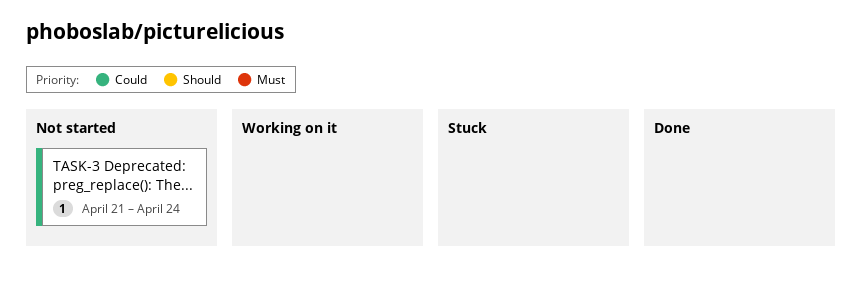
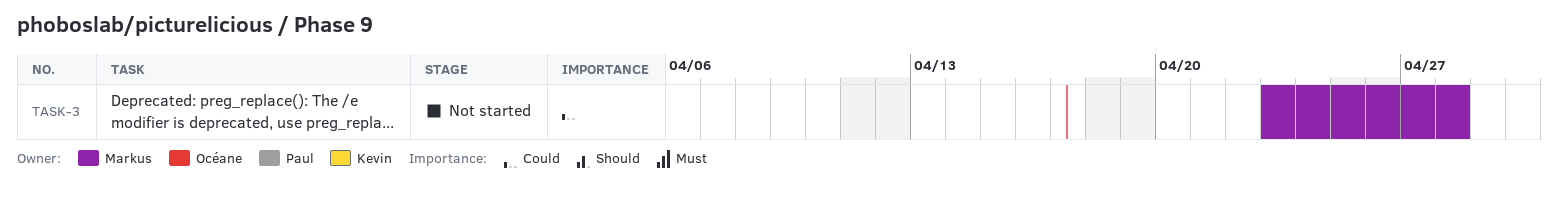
TASK-3, start: Apr 21 -> Apr 23
TASK-3, due: Apr 24 -> Apr 28

